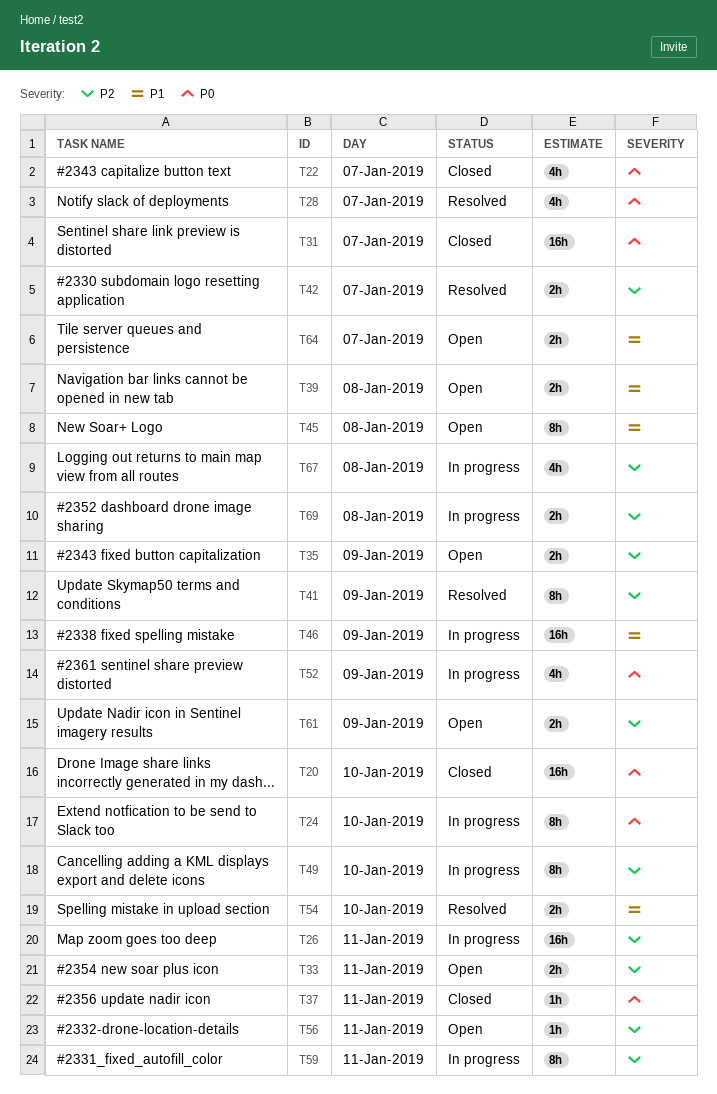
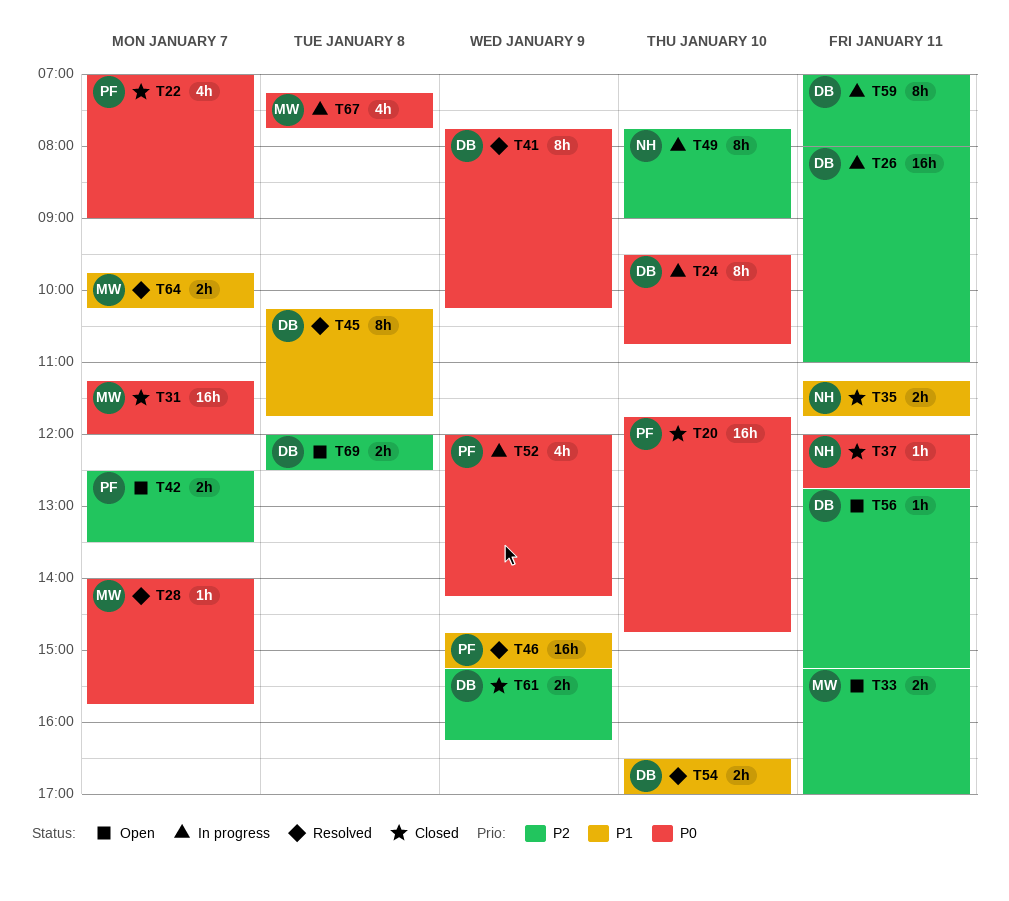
T28, estimate: 4h -> 1h
T35, status: Open -> Closed
T35, priority: P2 -> P1
T35, day: Jan 9 -> Jan 11
T39: present -> none
T41, priority: P2 -> P0
T42, status: Resolved -> Open
T45, status: Open -> Resolved
T46, status: In progress -> Resolved
T61, status: Open -> Closed
T64, status: Open -> Resolved
T67, priority: P2 -> P0
T69, status: In progress -> Open

